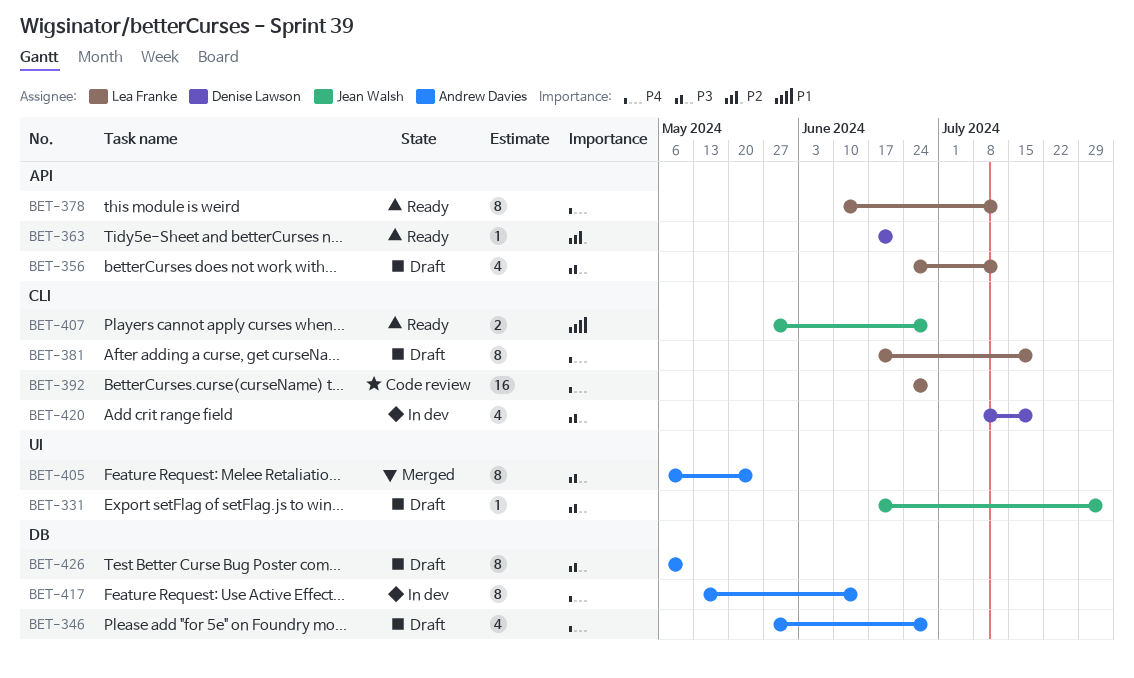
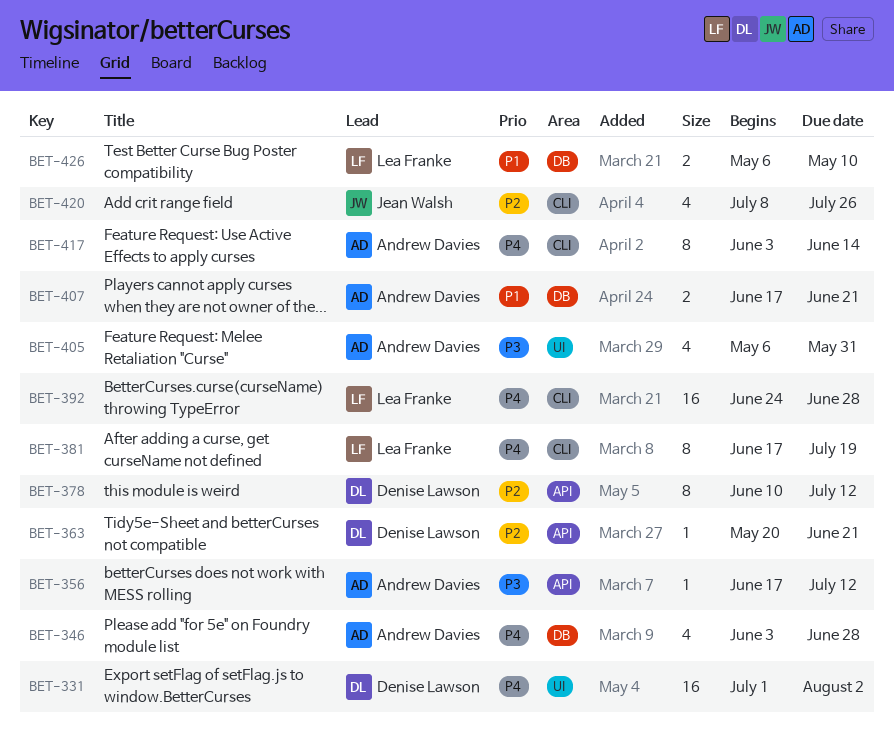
BET-331, owner: Jean Walsh -> Denise Lawson
BET-331, priority: P3 -> P4
BET-331, estimate: 1 -> 16
BET-331, start: Jun 17 -> Jul 1
BET-346, start: May 27 -> Jun 3
BET-356, owner: Lea Franke -> Andrew Davies
BET-356, estimate: 4 -> 1
BET-356, start: Jun 24 -> Jun 17
BET-363, start: Jun 17 -> May 20
BET-378, owner: Lea Franke -> Denise Lawson
BET-378, priority: P4 -> P2
BET-405, estimate: 8 -> 4
BET-405, due: May 24 -> May 31
BET-407, owner: Jean Walsh -> Andrew Davies
BET-407, label: CLI -> DB
BET-407, start: May 27 -> Jun 17
BET-407, due: Jun 28 -> Jun 21
BET-417, label: DB -> CLI
BET-417, start: May 13 -> Jun 3
BET-420, owner: Denise Lawson -> Jean Walsh
BET-420, priority: P3 -> P2
BET-420, due: Jul 19 -> Jul 26
BET-426, owner: Andrew Davies -> Lea Franke
BET-426, priority: P3 -> P1
BET-426, estimate: 8 -> 2

